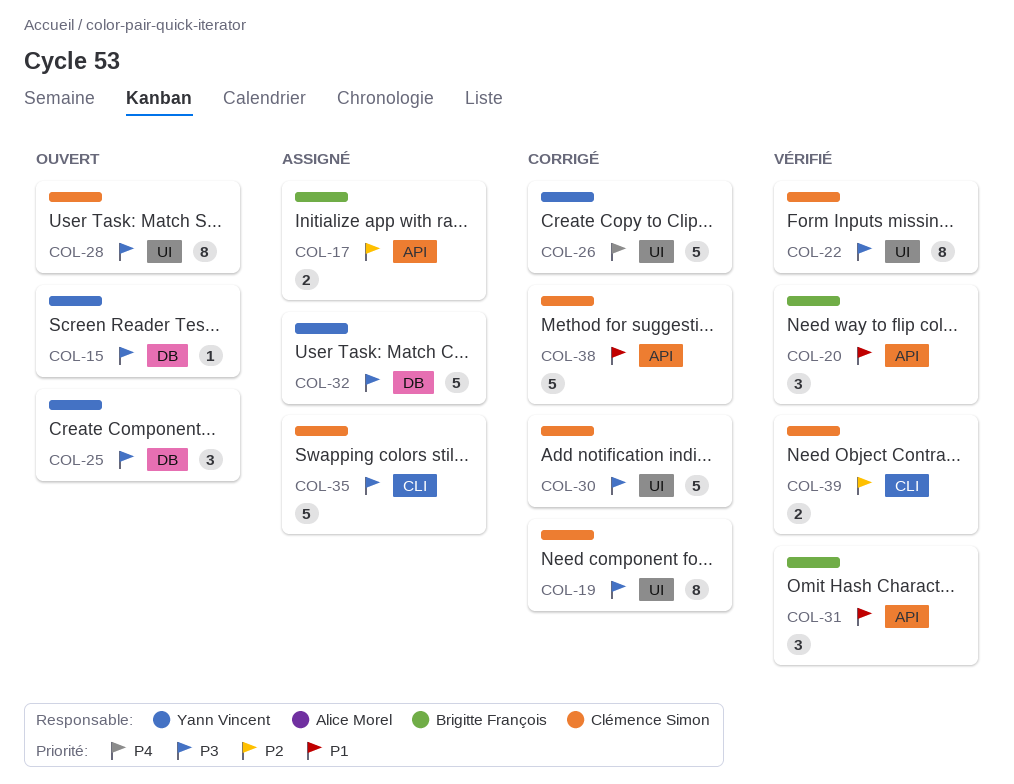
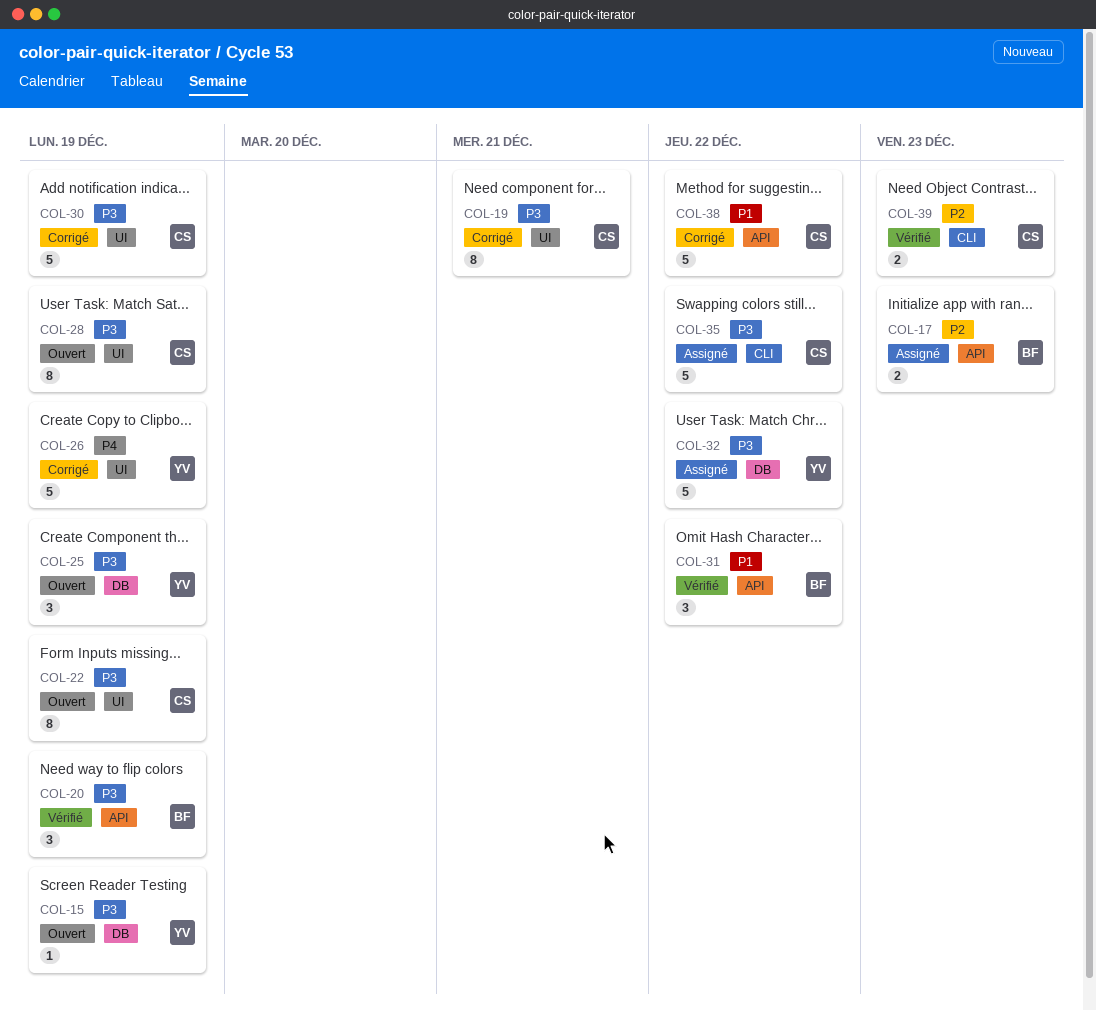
COL-20, priority: P1 -> P3
COL-22, status: Vérifié -> Ouvert

